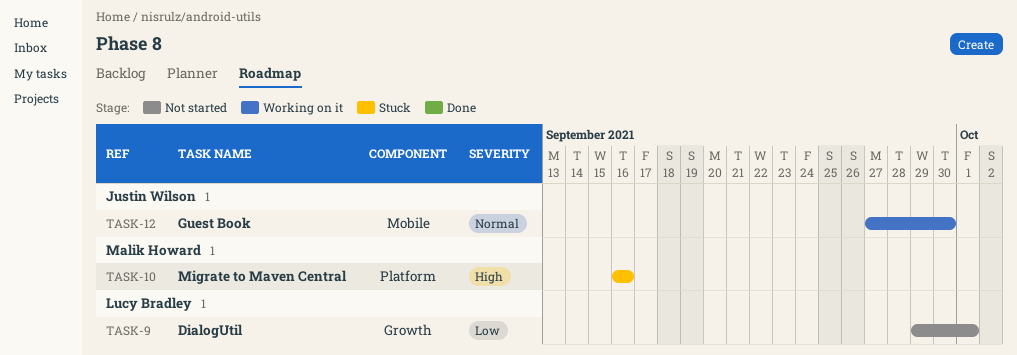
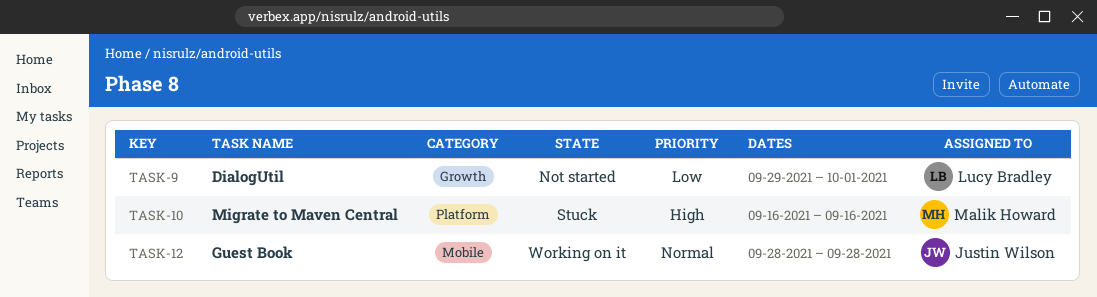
TASK-12, start: Sep 27 -> Sep 28
TASK-12, due: Sep 30 -> Sep 28

